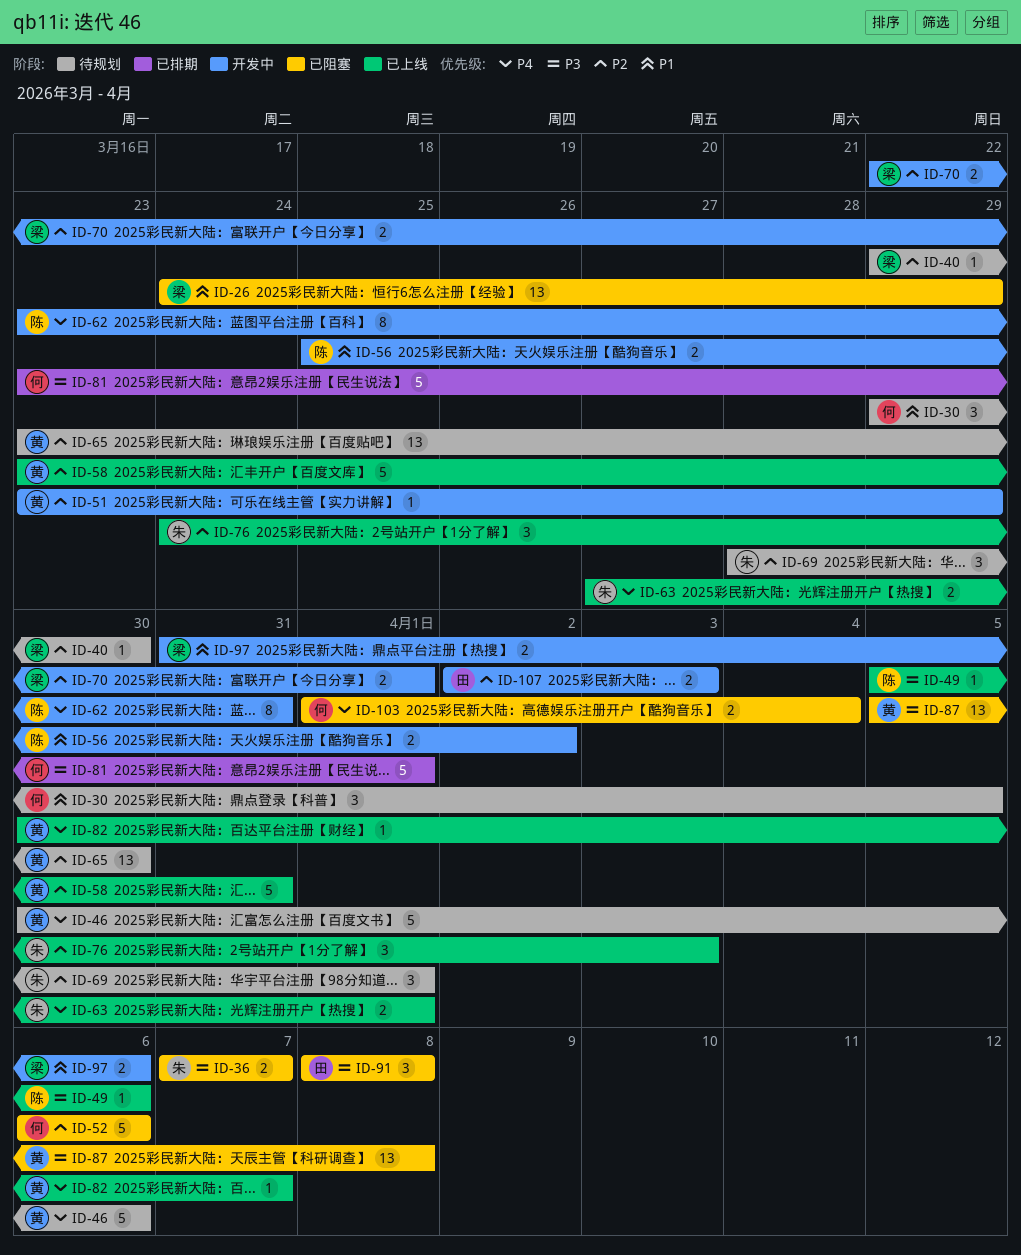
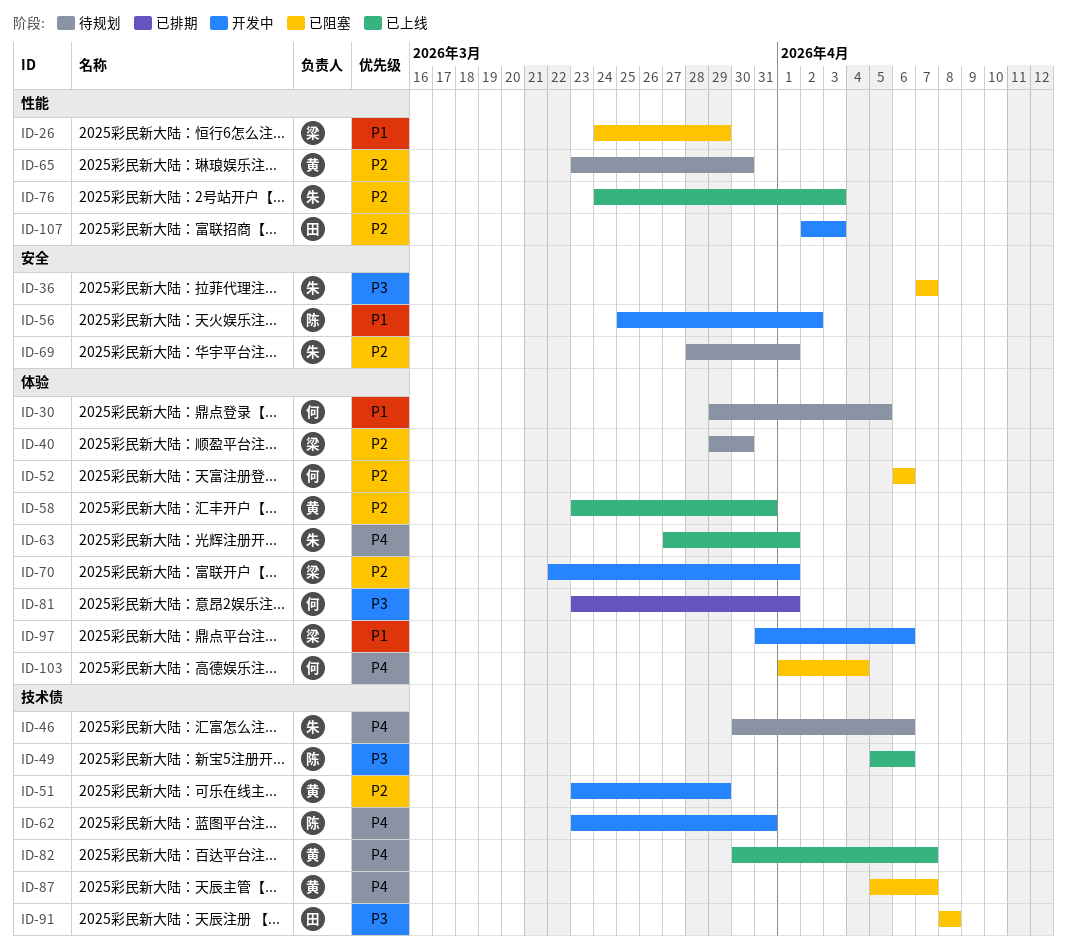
ID-46, owner: 黄 -> 朱
ID-87, priority: P3 -> P4
ID-87, due: Apr 8 -> Apr 7

